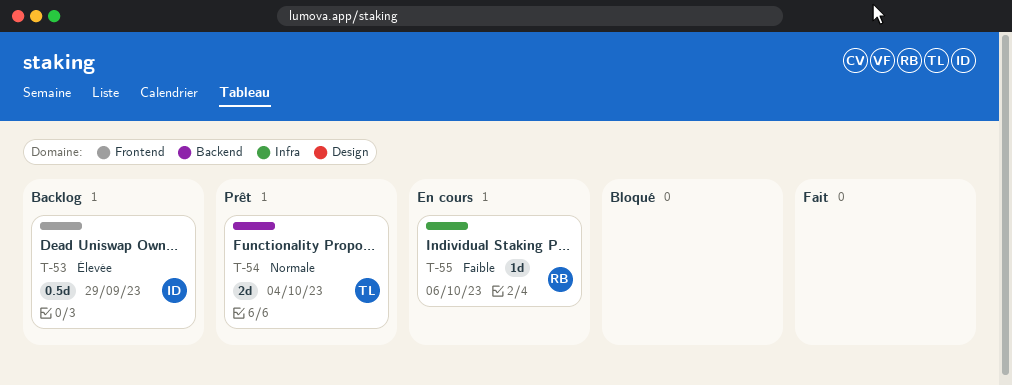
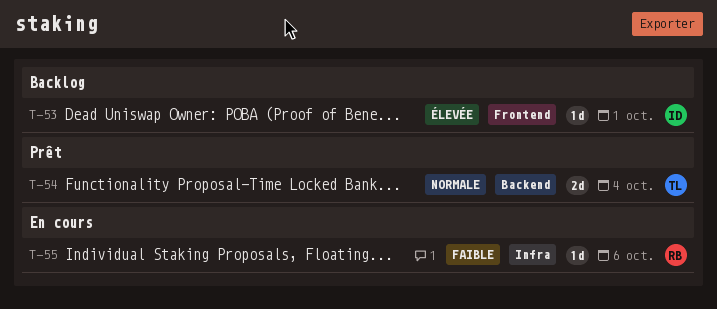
T-53, estimate: 0.5d -> 1d
T-53, due: Sep 29 -> Oct 1

